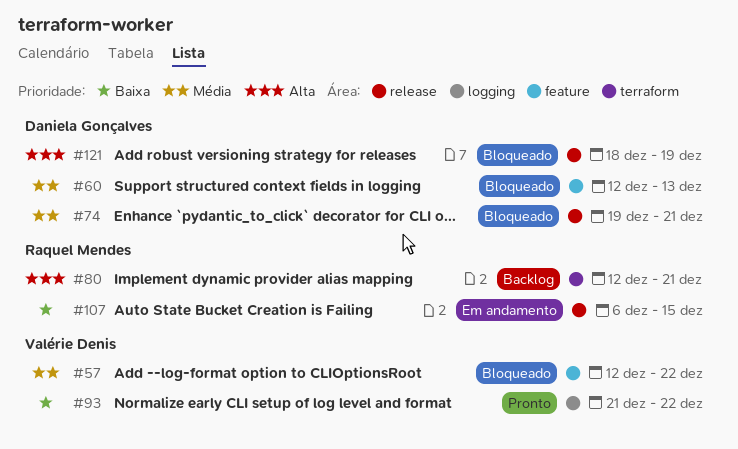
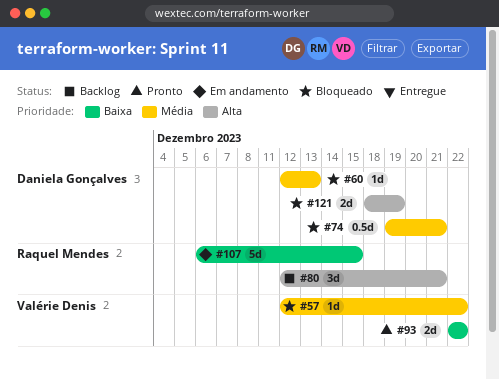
#93, start: Dec 21 -> Dec 22

